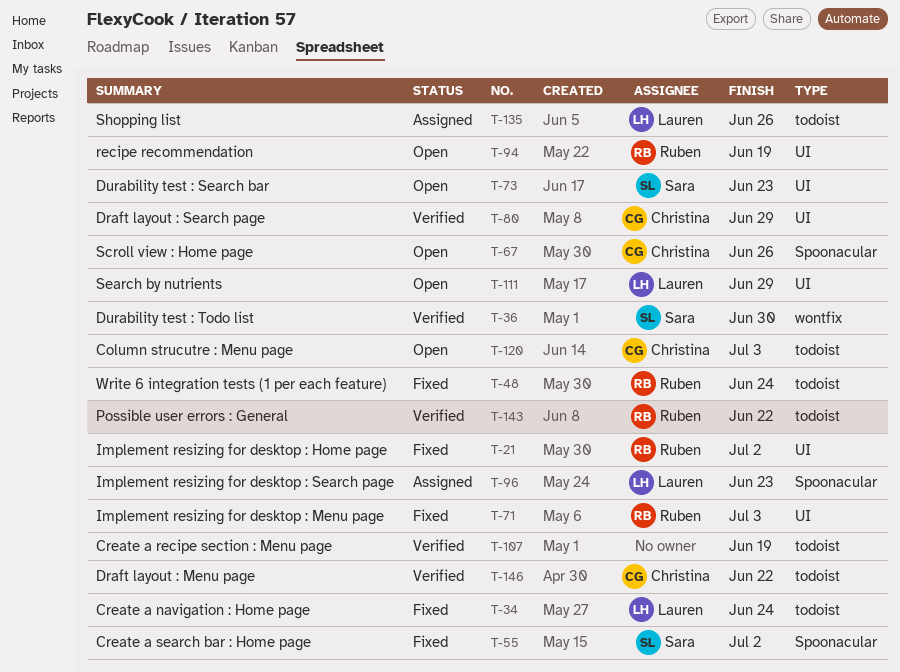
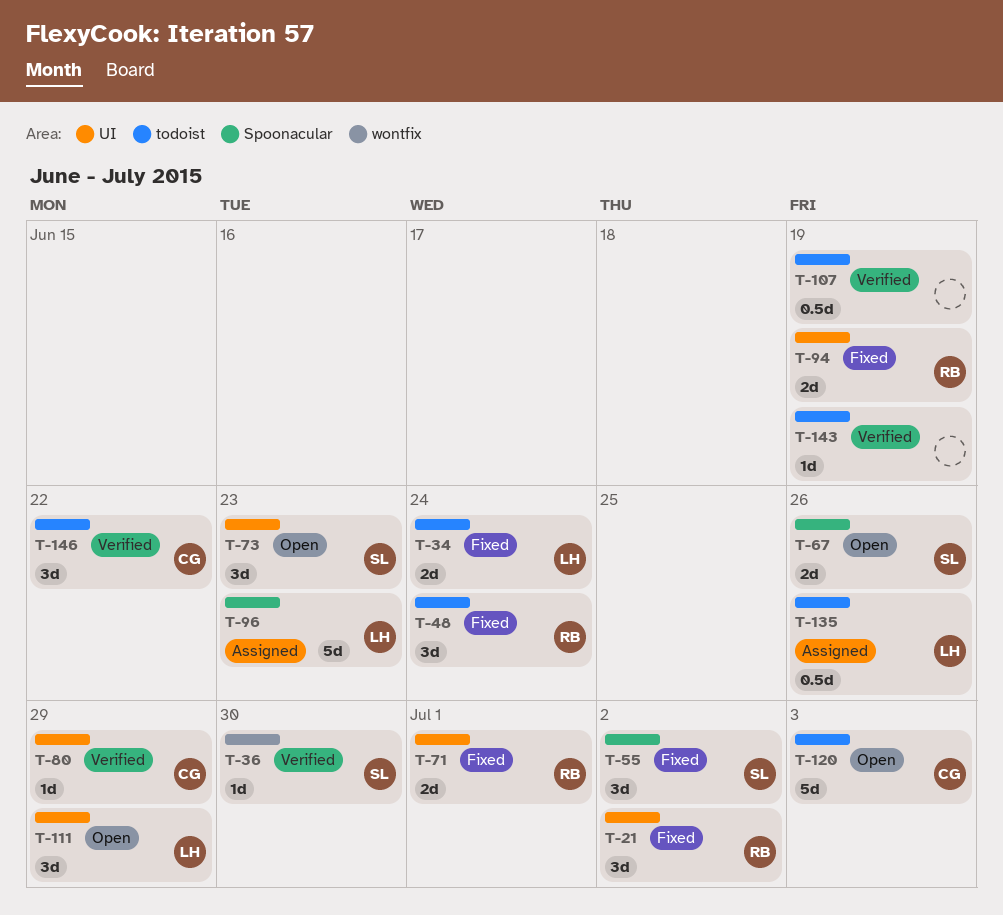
T-67, owner: Christina -> Sara
T-71, due: Jul 3 -> Jul 1
T-94, status: Open -> Fixed
T-143, owner: Ruben -> none
T-143, due: Jun 22 -> Jun 19

